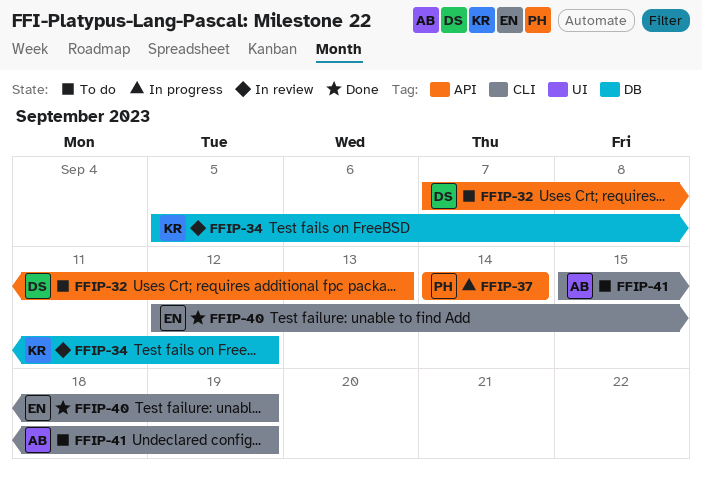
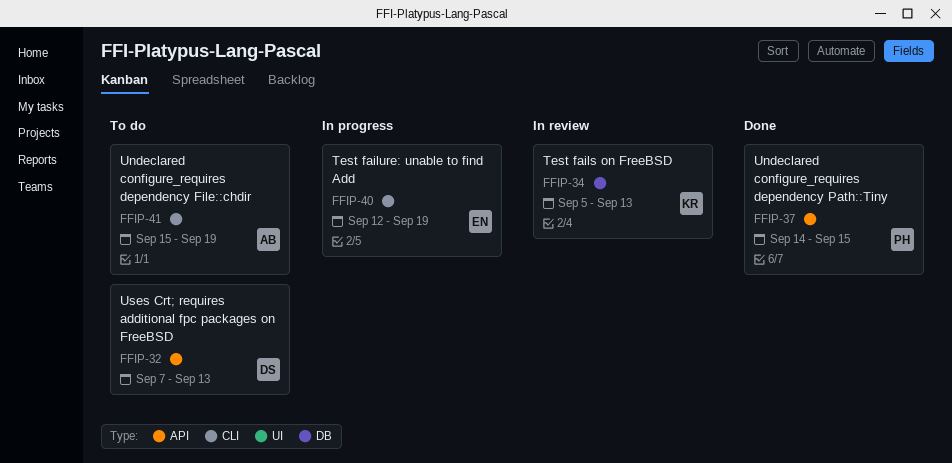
FFIP-34, due: Sep 12 -> Sep 13
FFIP-37, status: In progress -> Done
FFIP-37, due: Sep 14 -> Sep 15
FFIP-40, status: Done -> In progress

